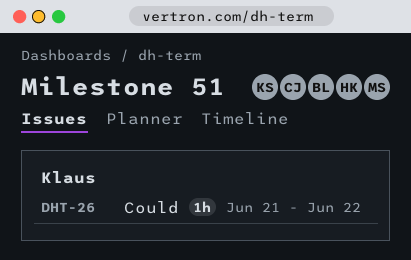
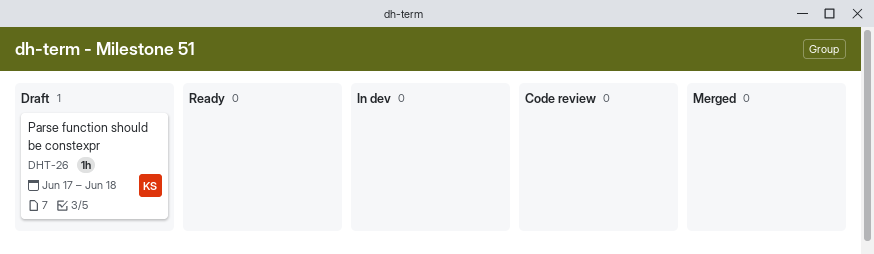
DHT-26, start: Jun 21 -> Jun 17
DHT-26, due: Jun 22 -> Jun 18

